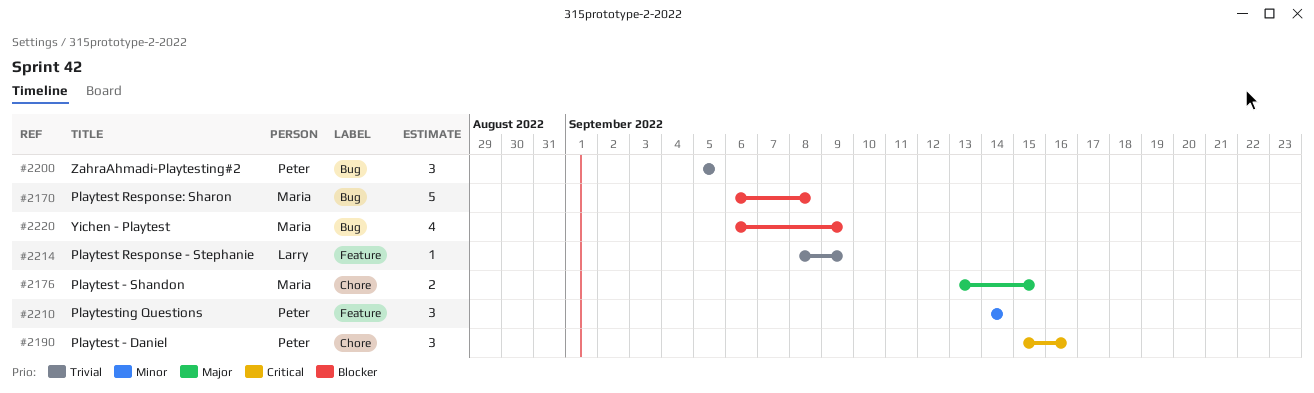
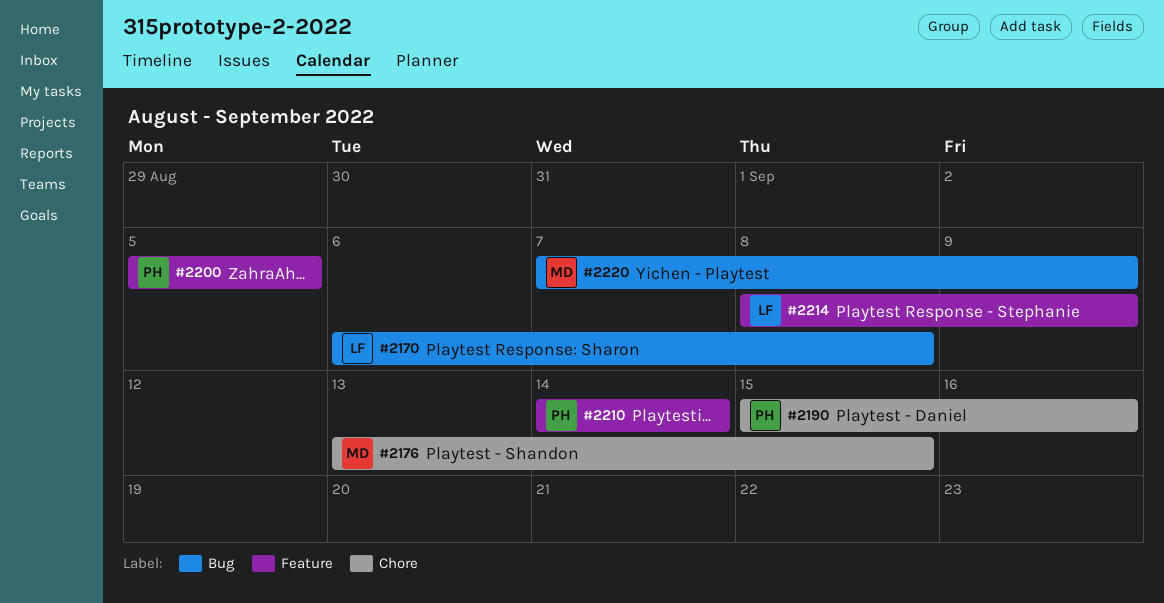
#2170, owner: Maria -> Larry
#2200, label: Bug -> Feature
#2220, start: Sep 6 -> Sep 7

